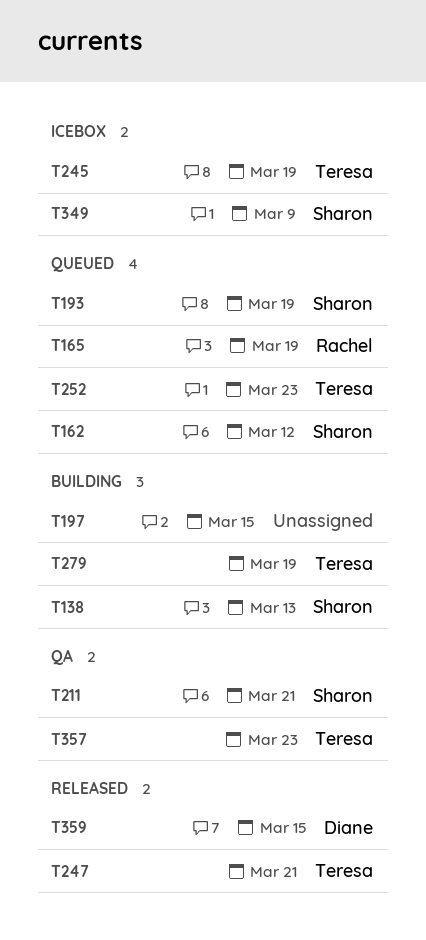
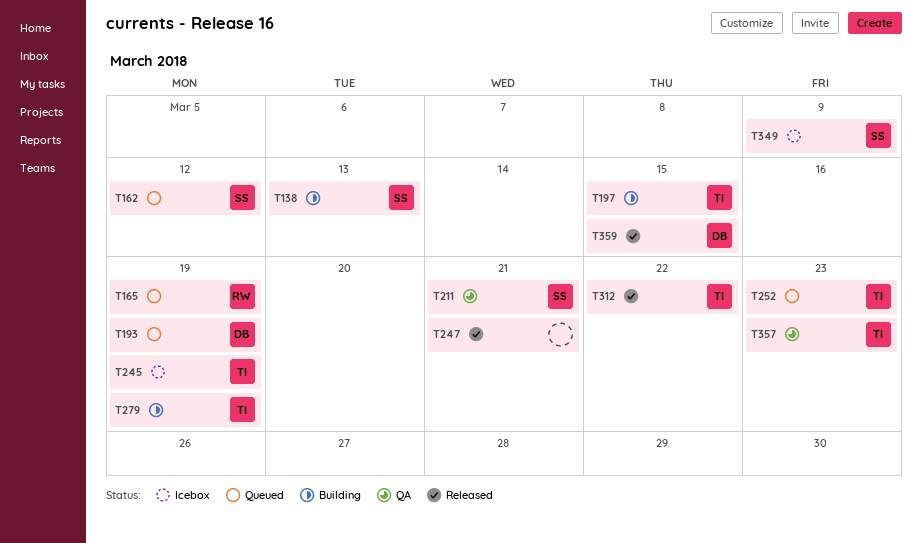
T193, owner: Sharon -> Diane
T197, owner: none -> Teresa
T247, owner: Teresa -> none
T312: none -> present

